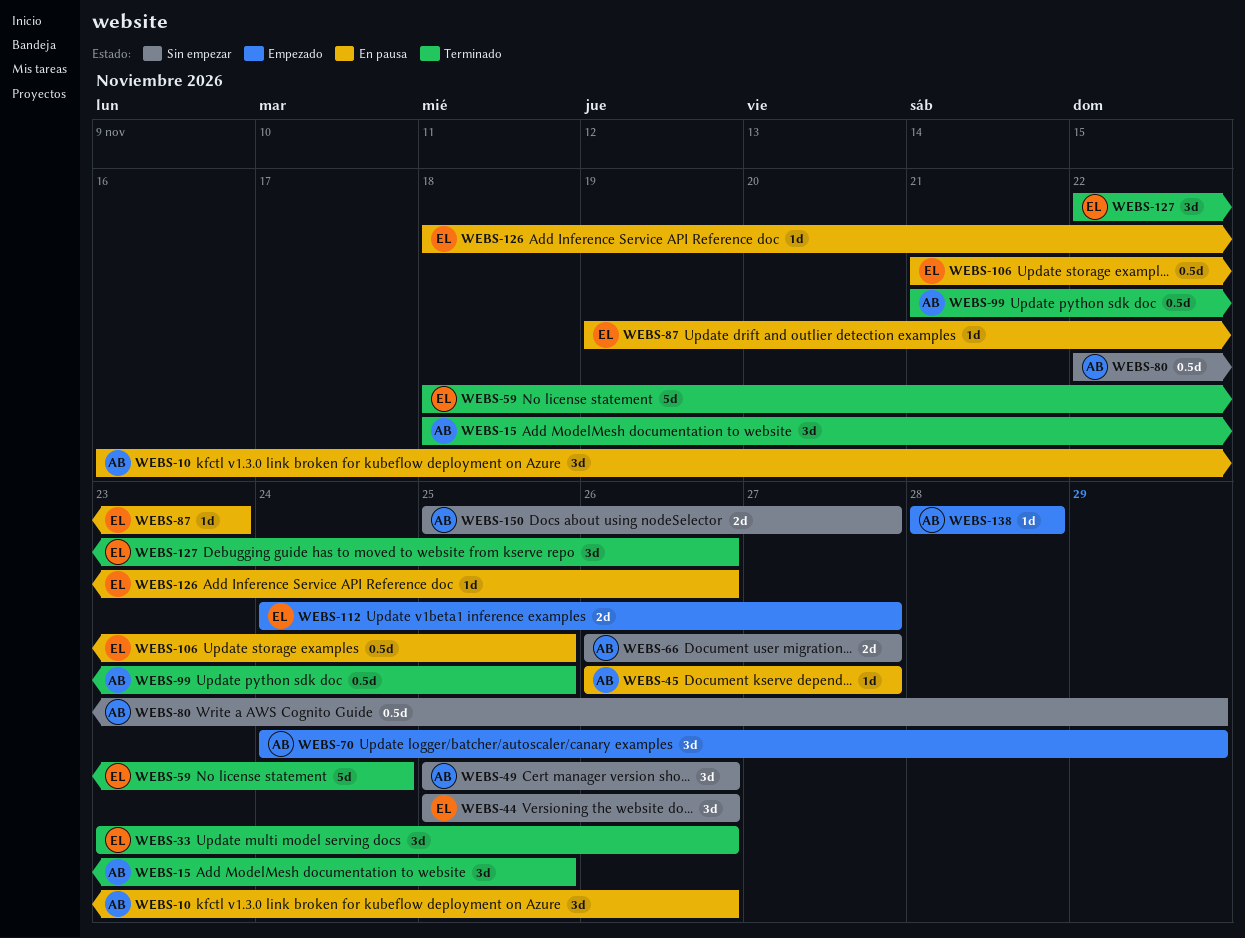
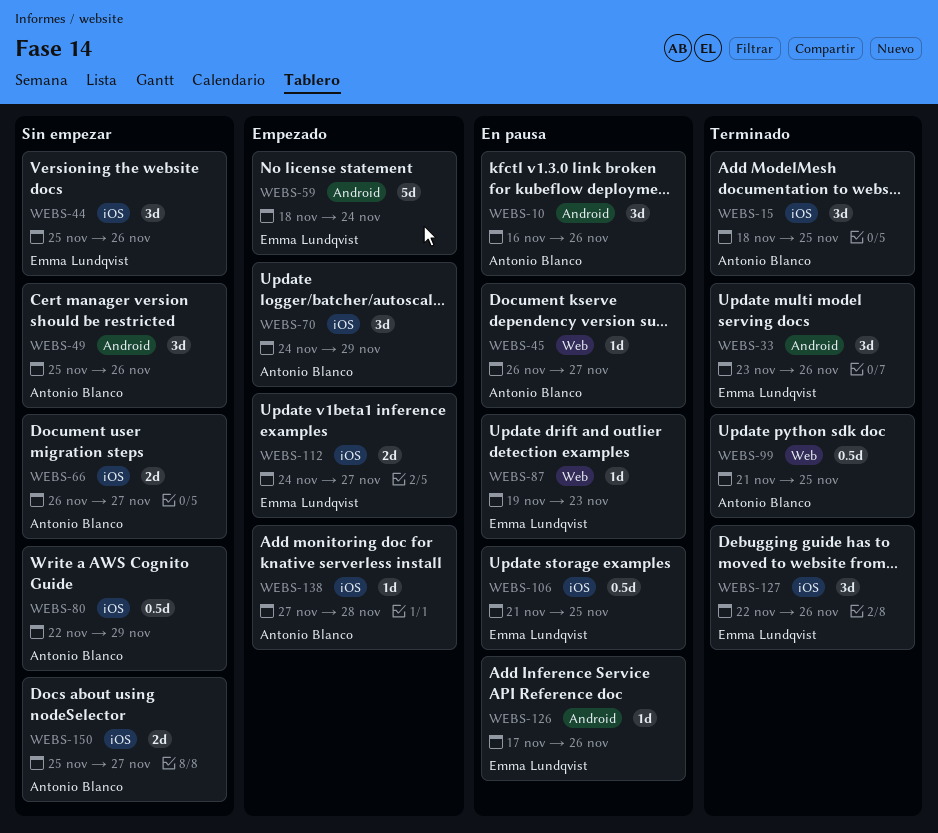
WEBS-59, status: Terminado -> Empezado
WEBS-126, start: Nov 18 -> Nov 17
WEBS-138, start: Nov 28 -> Nov 27

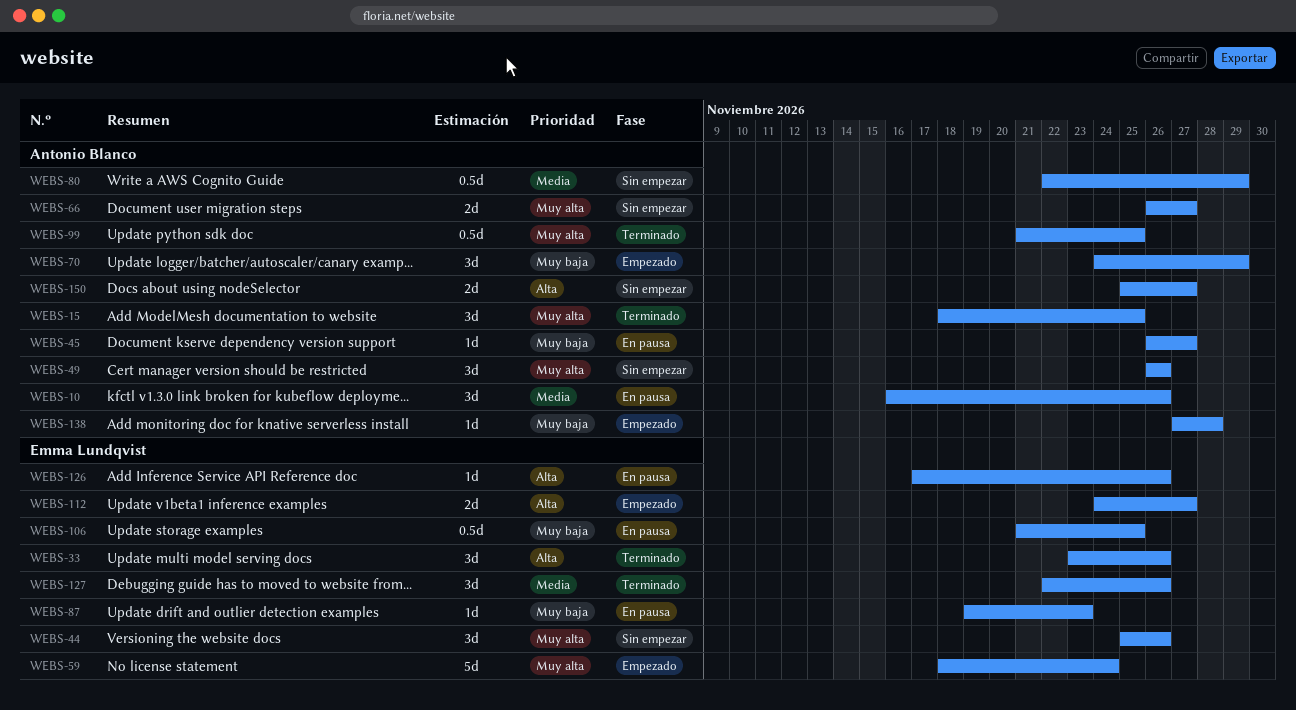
WEBS-49, start: Nov 25 -> Nov 26

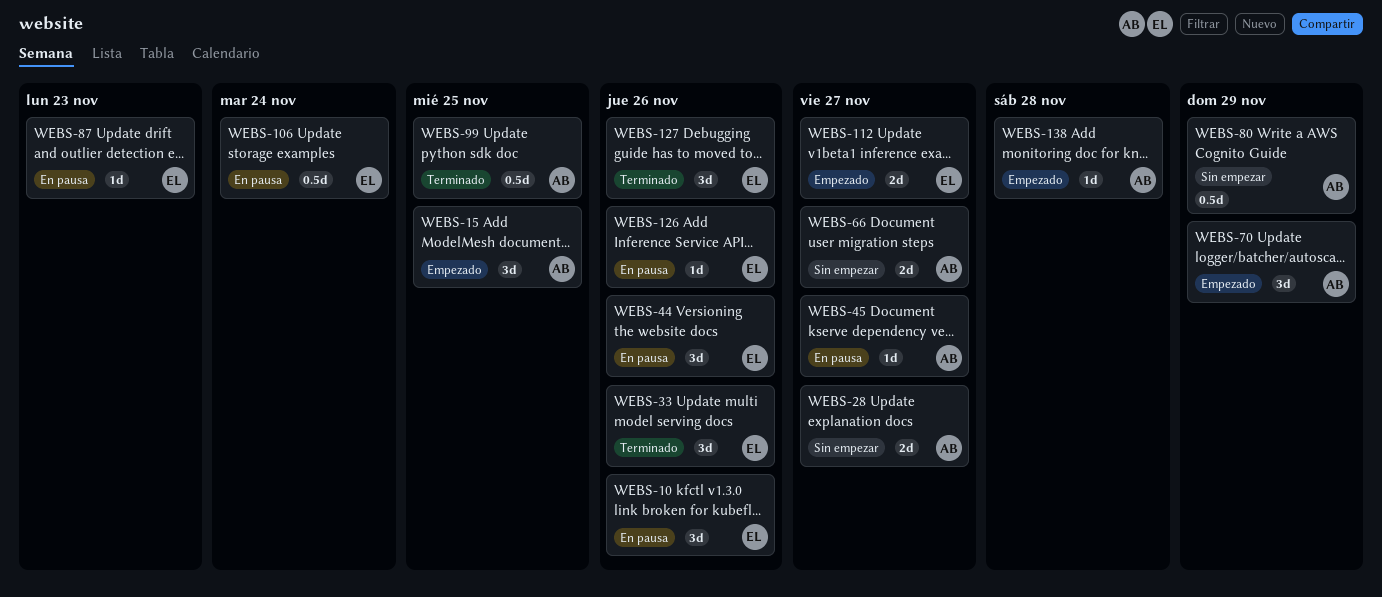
WEBS-10, owner: Antonio Blanco -> Emma Lundqvist
WEBS-15, status: Terminado -> Empezado
WEBS-28: none -> present
WEBS-44, status: Sin empezar -> En pausa
WEBS-49: present -> none
WEBS-59: present -> none
WEBS-106, due: Nov 25 -> Nov 24
WEBS-150: present -> none

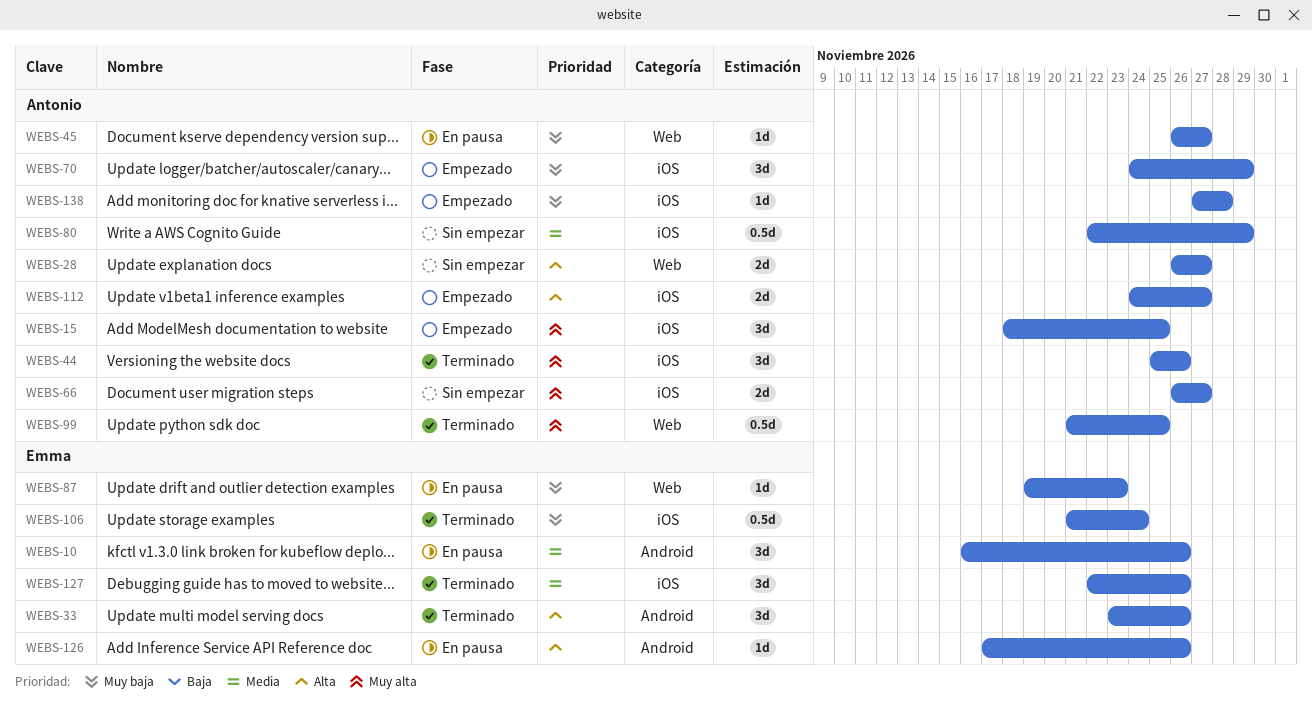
WEBS-44, status: En pausa -> Terminado
WEBS-44, owner: Emma -> Antonio
WEBS-106, status: En pausa -> Terminado
WEBS-112, owner: Emma -> Antonio

